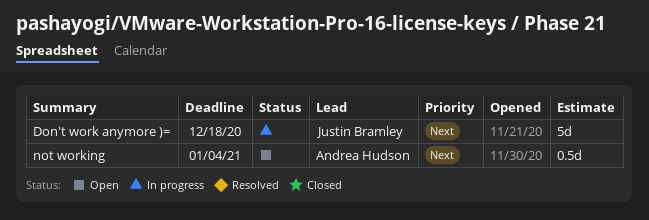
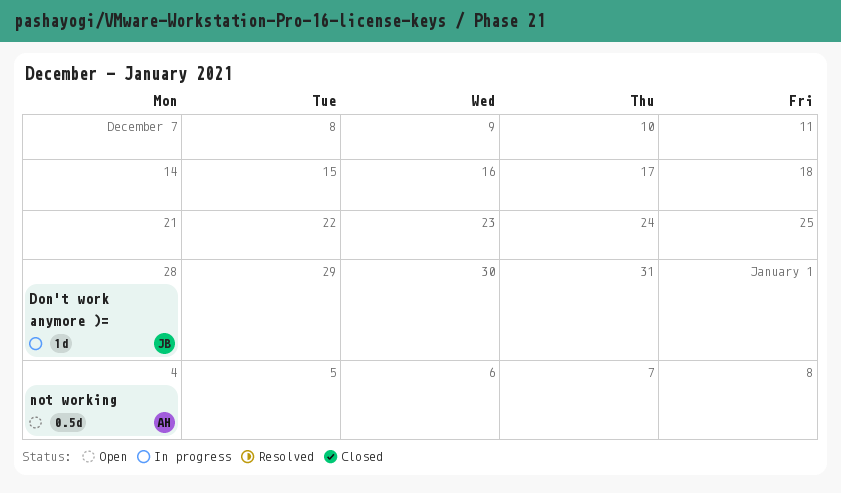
Don't work anymore )=, estimate: 5d -> 1d
Don't work anymore )=, due: Dec 18 -> Dec 28

